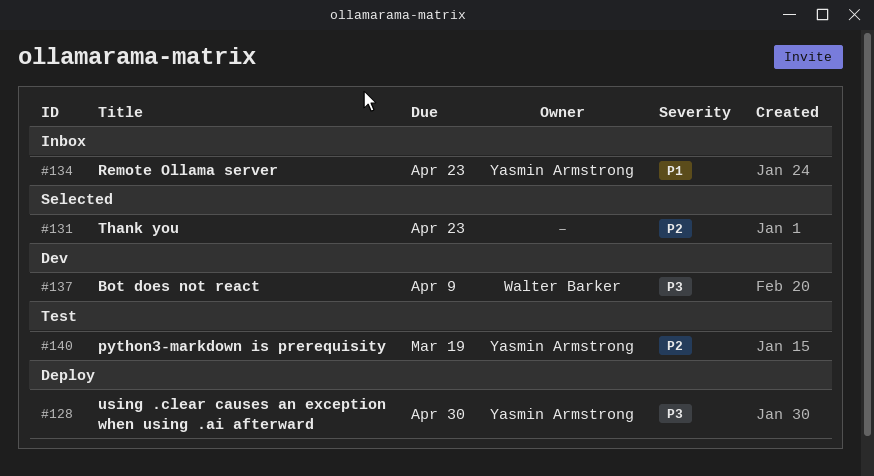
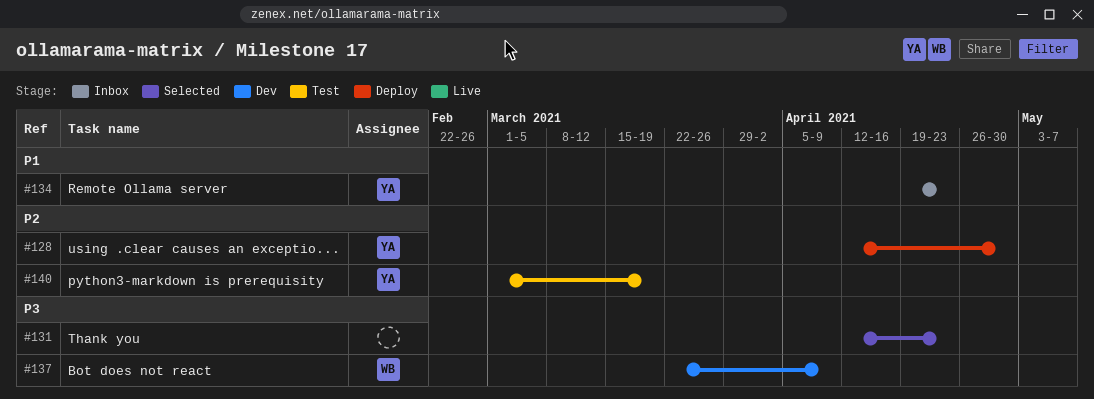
#128, priority: P3 -> P2
#131, priority: P2 -> P3

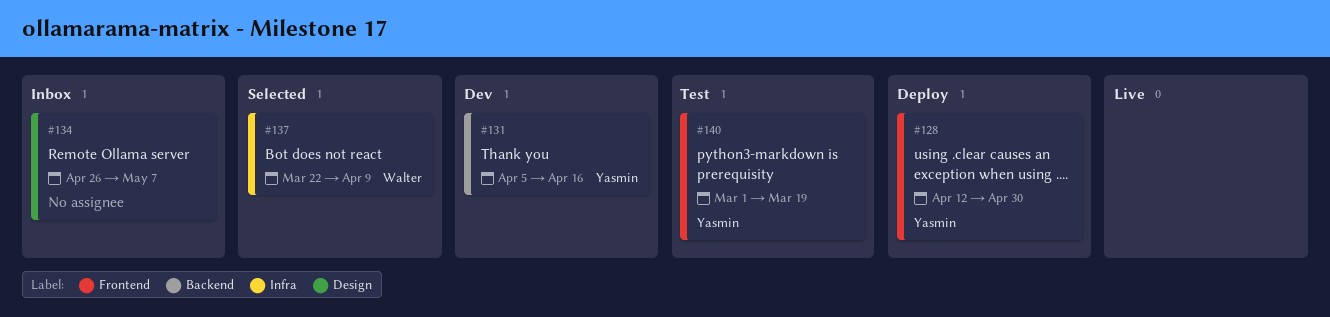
#131, status: Selected -> Dev
#131, owner: none -> Yasmin
#131, start: Apr 12 -> Apr 5
#131, due: Apr 23 -> Apr 16
#134, owner: Yasmin -> none
#134, start: Apr 19 -> Apr 26
#134, due: Apr 23 -> May 7
#137, status: Dev -> Selected

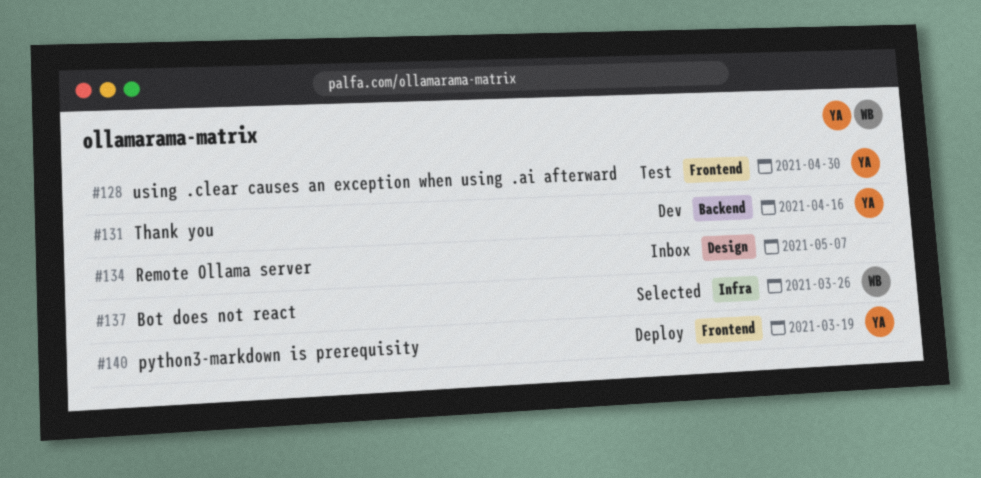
#128, status: Deploy -> Test
#137, due: Apr 9 -> Mar 26
#140, status: Test -> Deploy

